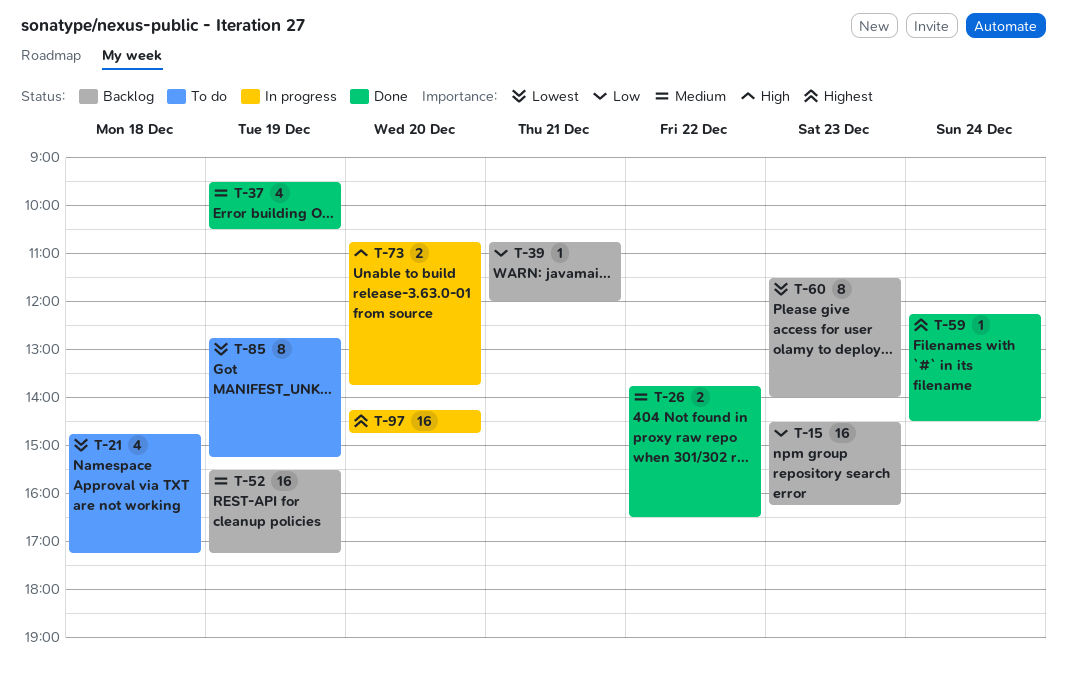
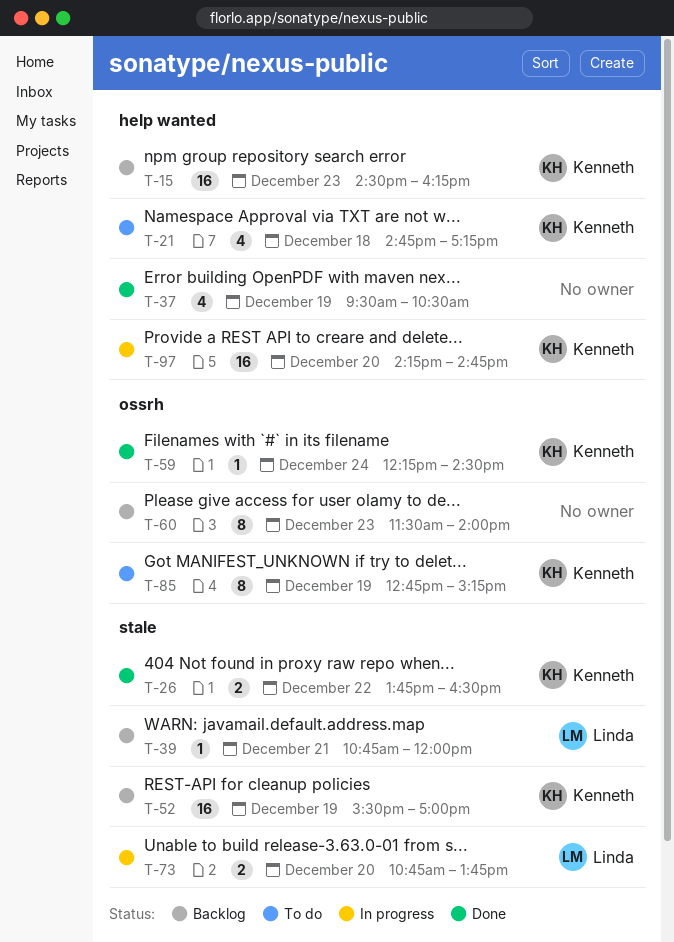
T-52, ends: 17:15 -> 17:00

